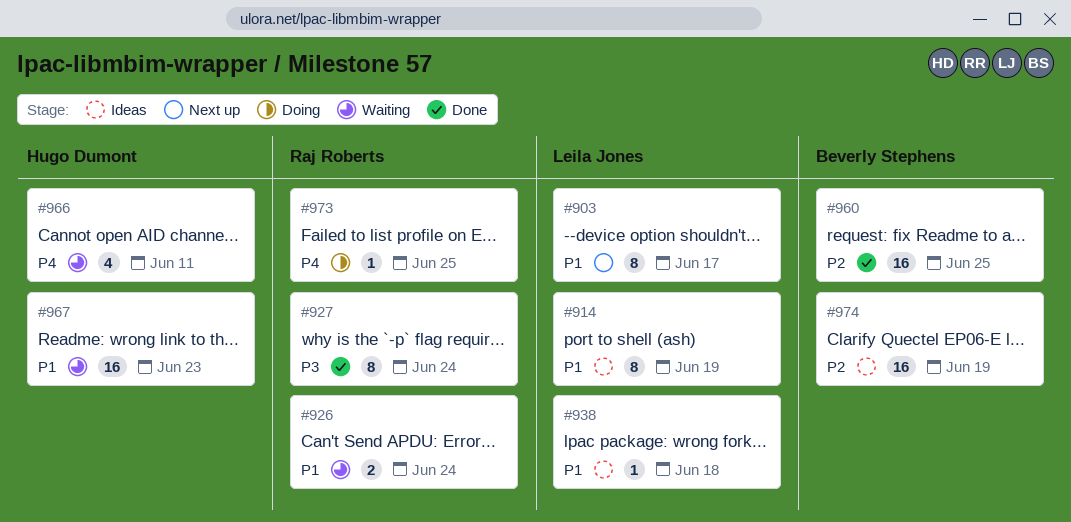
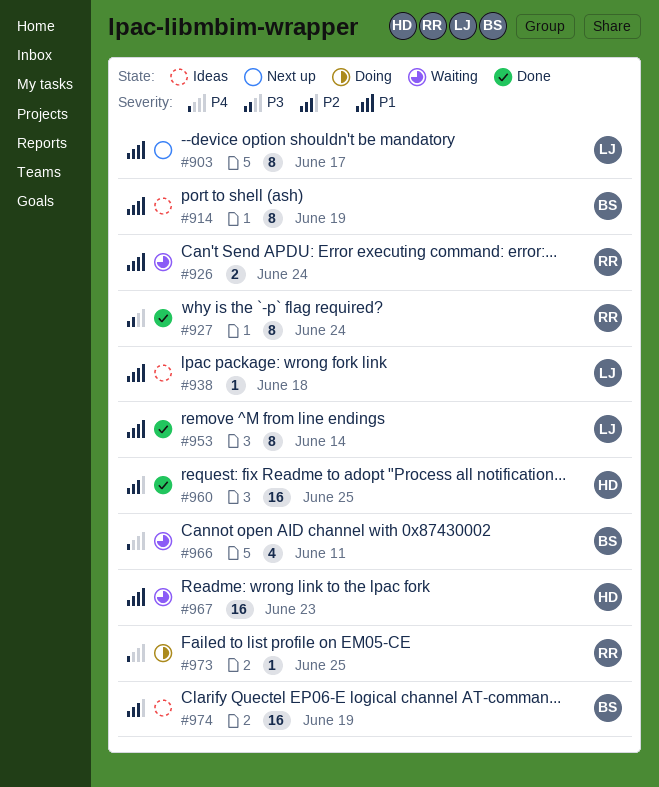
#914, owner: Leila Jones -> Beverly Stephens
#953: none -> present
#960, owner: Beverly Stephens -> Hugo Dumont
#966, owner: Hugo Dumont -> Beverly Stephens

